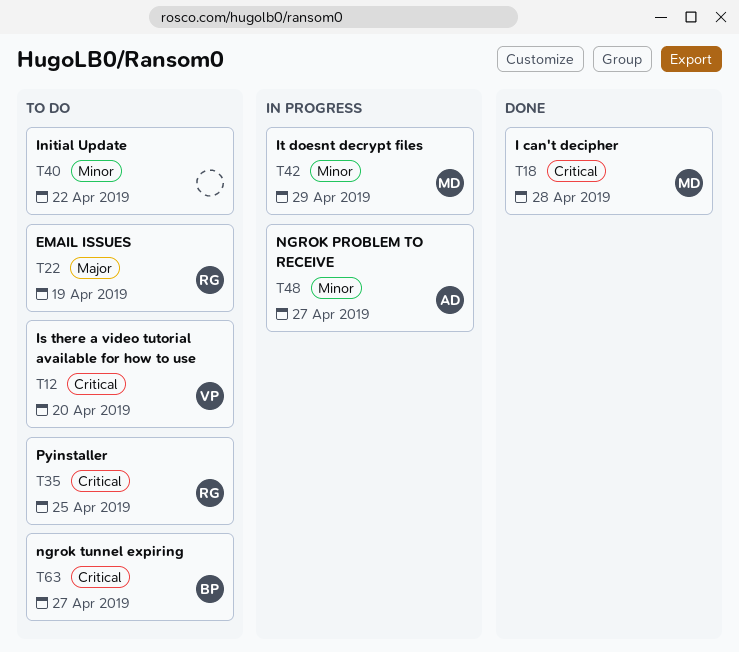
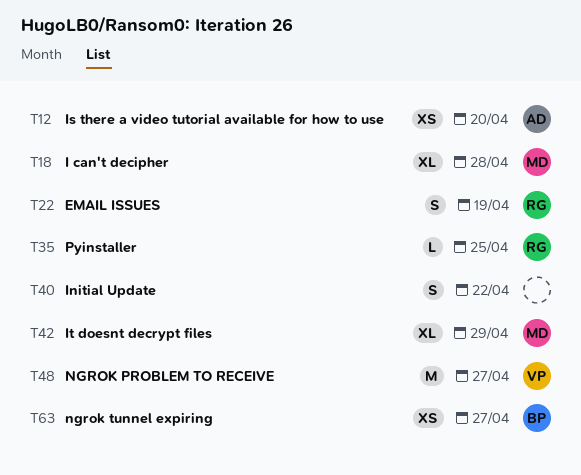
T12, owner: VP -> AD
T48, owner: AD -> VP

